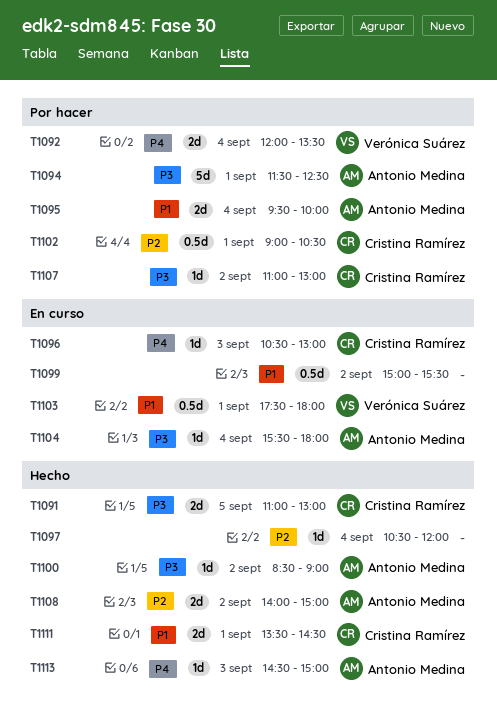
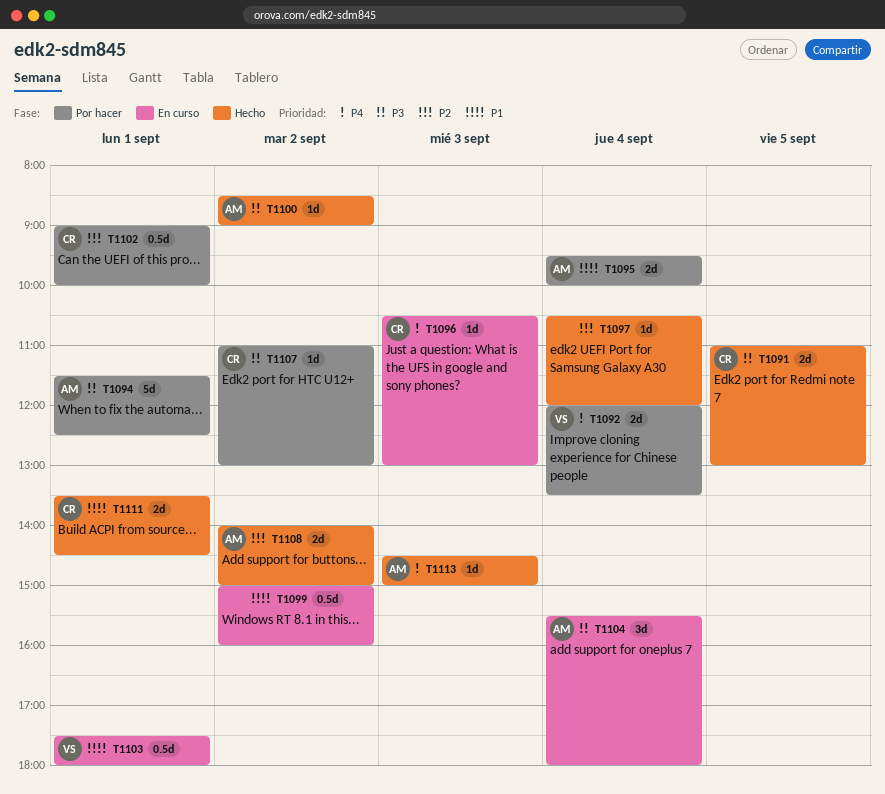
T1099, ends: 15:30 -> 16:00
T1102, ends: 10:30 -> 10:00
T1104, estimate: 1d -> 3d

